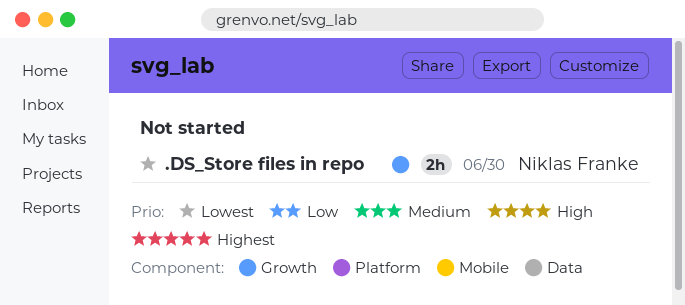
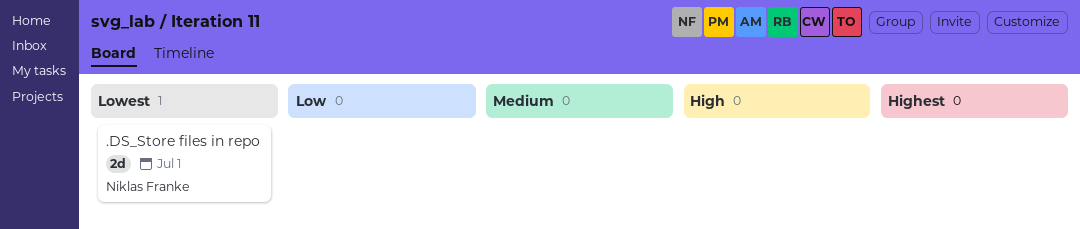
.DS_Store files in repo, estimate: 2h -> 2d
.DS_Store files in repo, due: Jun 30 -> Jul 1

